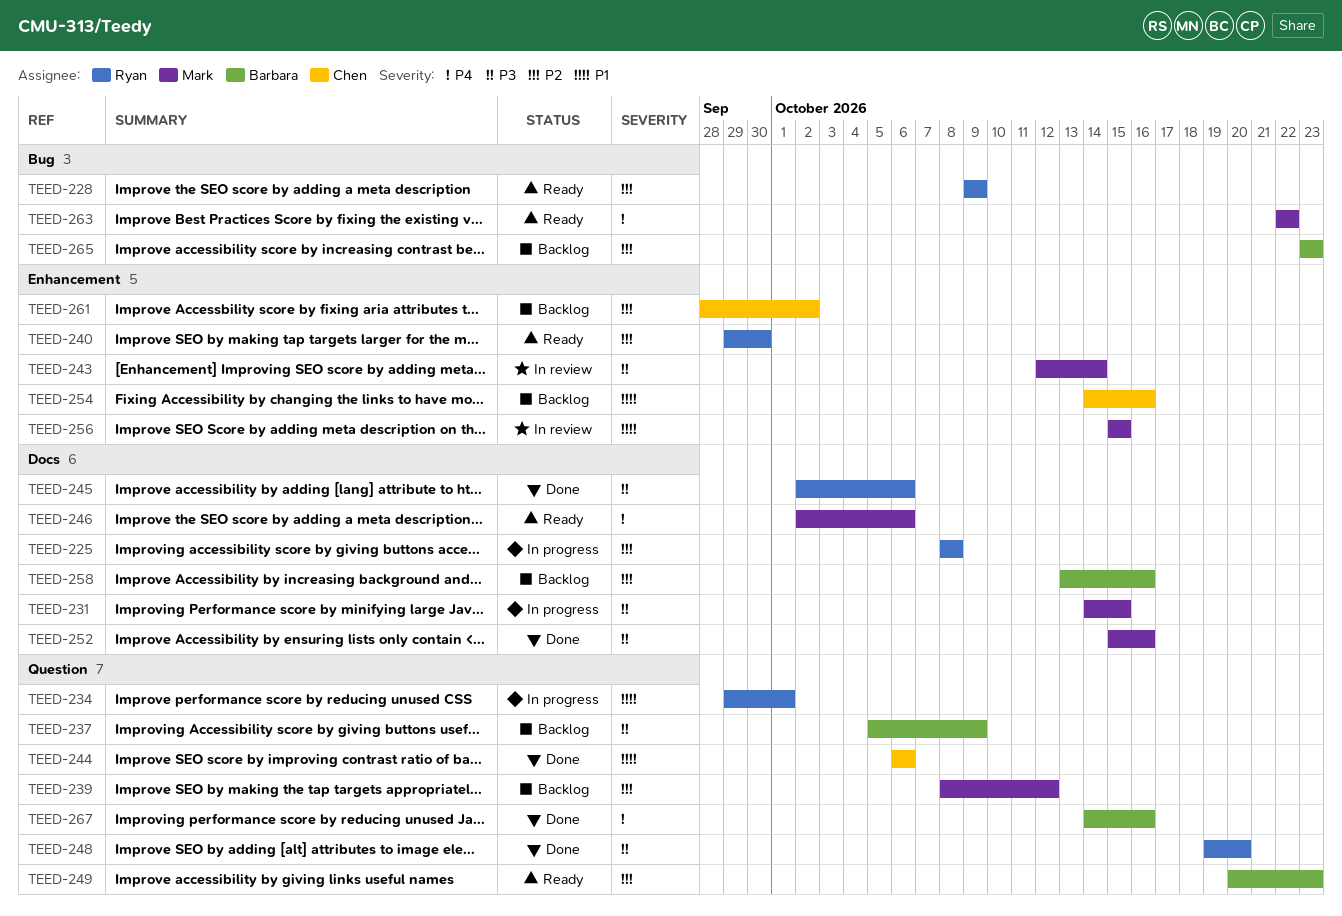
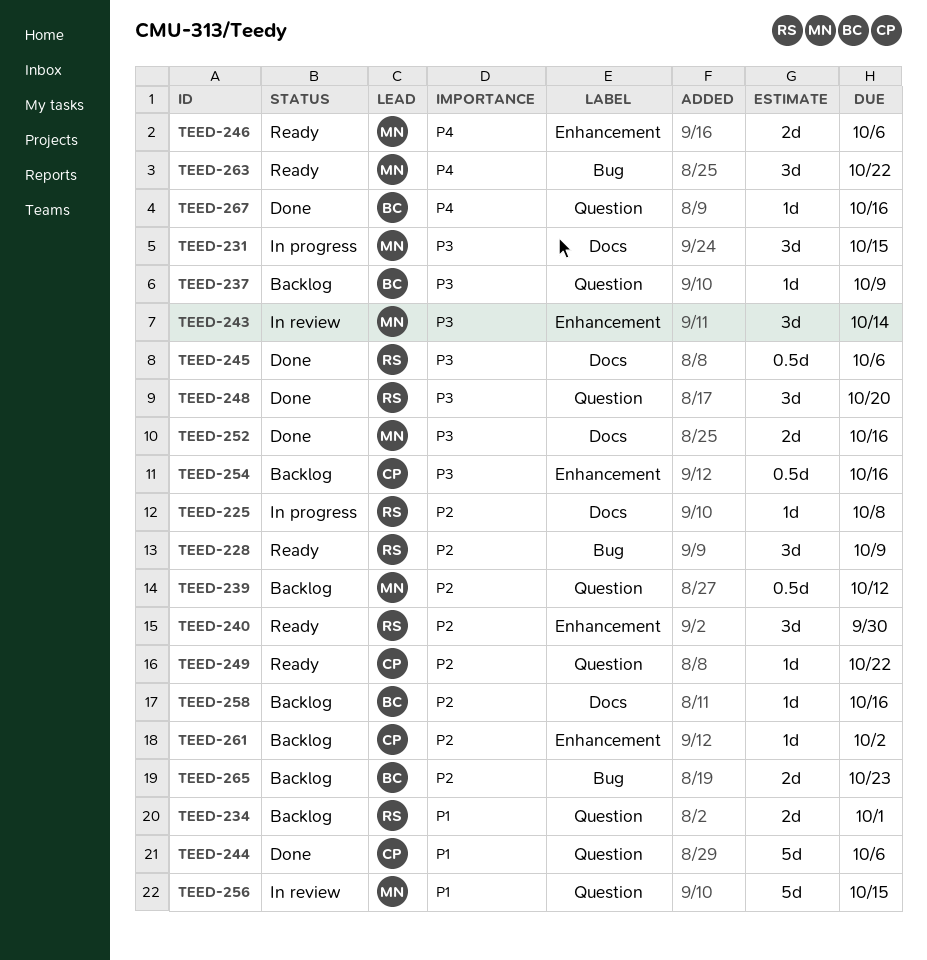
TEED-234, status: In progress -> Backlog
TEED-246, label: Docs -> Enhancement
TEED-249, owner: Barbara -> Chen
TEED-249, due: Oct 23 -> Oct 22
TEED-254, priority: P1 -> P3
TEED-256, label: Enhancement -> Question

